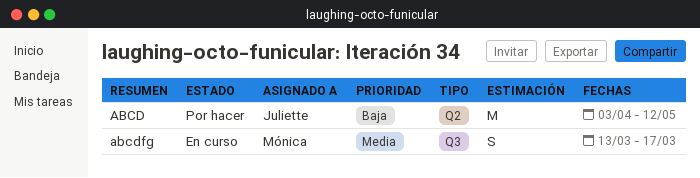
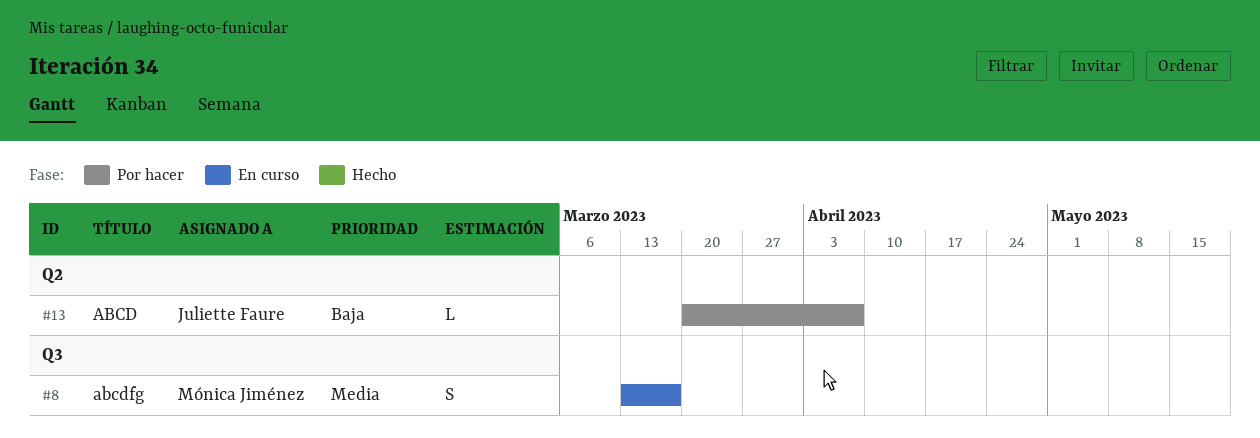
ABCD, estimate: M -> L
ABCD, start: Apr 3 -> Mar 20
ABCD, due: May 12 -> Apr 7

